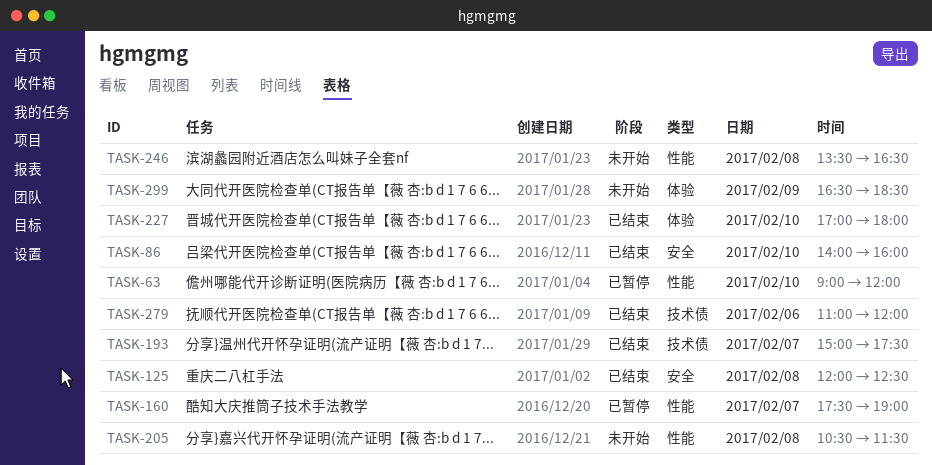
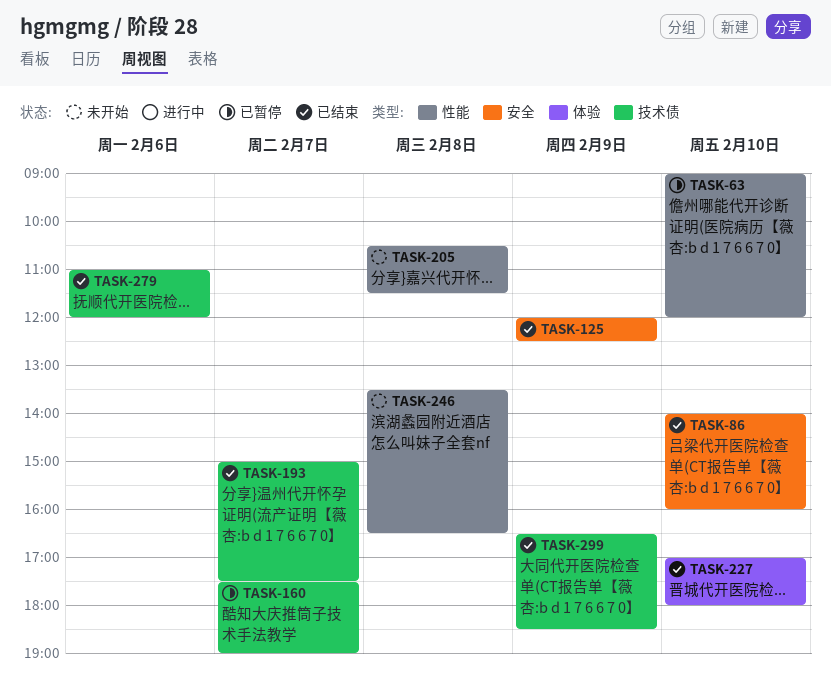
TASK-125, day: Feb 8 -> Feb 9
TASK-160, label: 性能 -> 技术债
TASK-299, status: 未开始 -> 已结束
TASK-299, label: 体验 -> 技术债

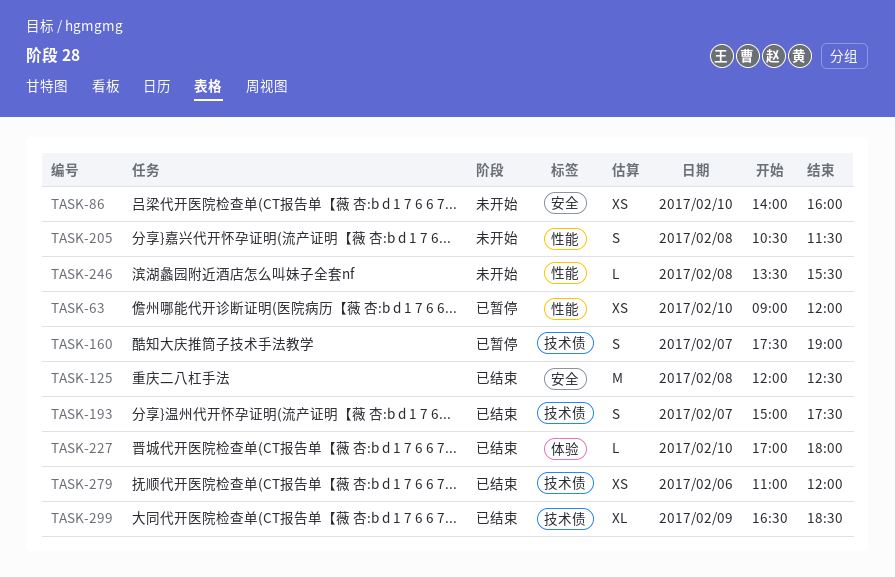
TASK-86, status: 已结束 -> 未开始
TASK-125, day: Feb 9 -> Feb 8
TASK-246, ends: 16:30 -> 15:30

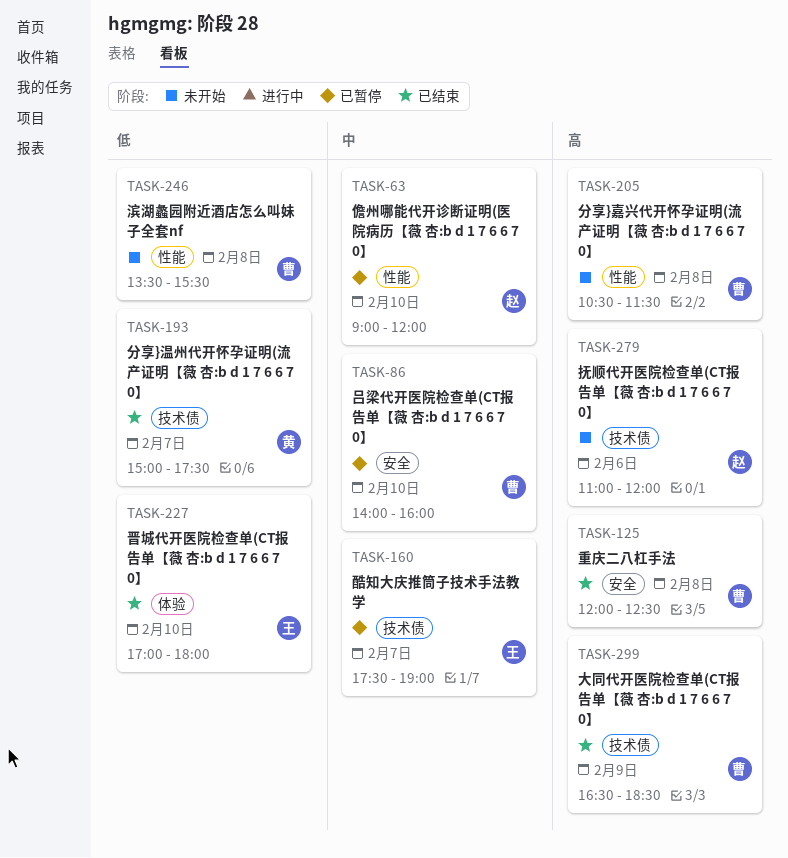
TASK-86, status: 未开始 -> 已暂停
TASK-279, status: 已结束 -> 未开始

